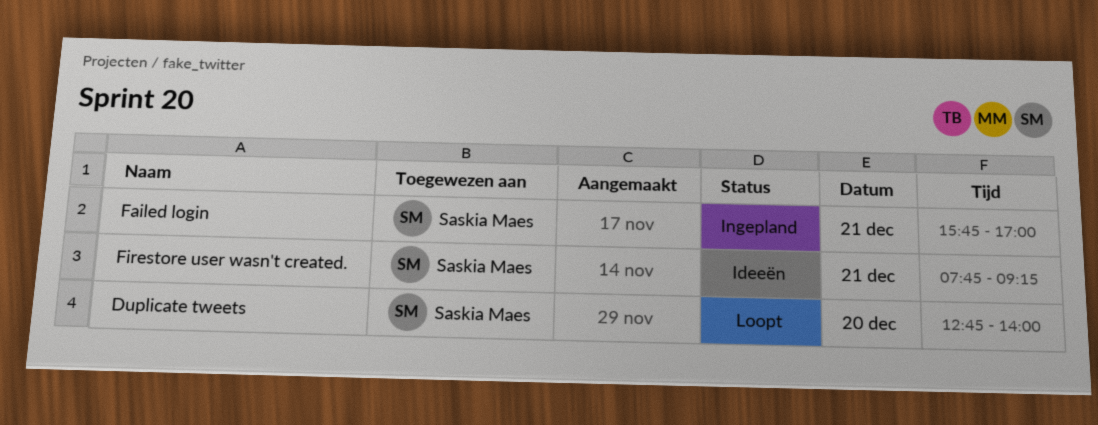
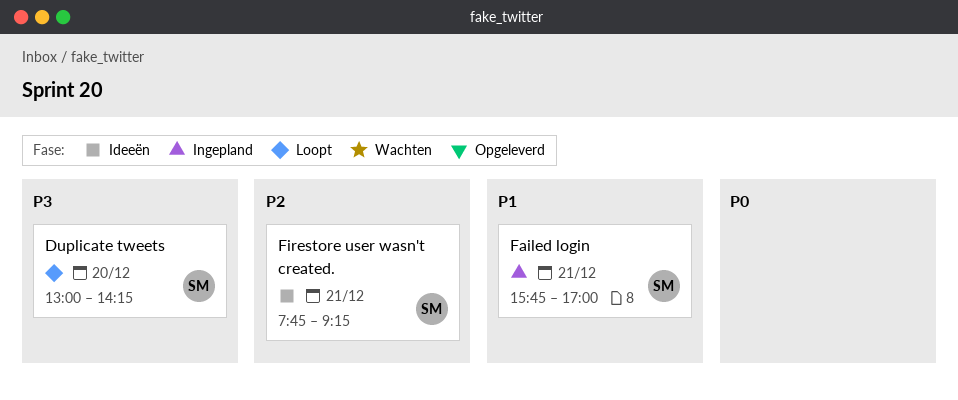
Duplicate tweets, begins: 12:45 -> 13:00
Duplicate tweets, ends: 14:00 -> 14:15

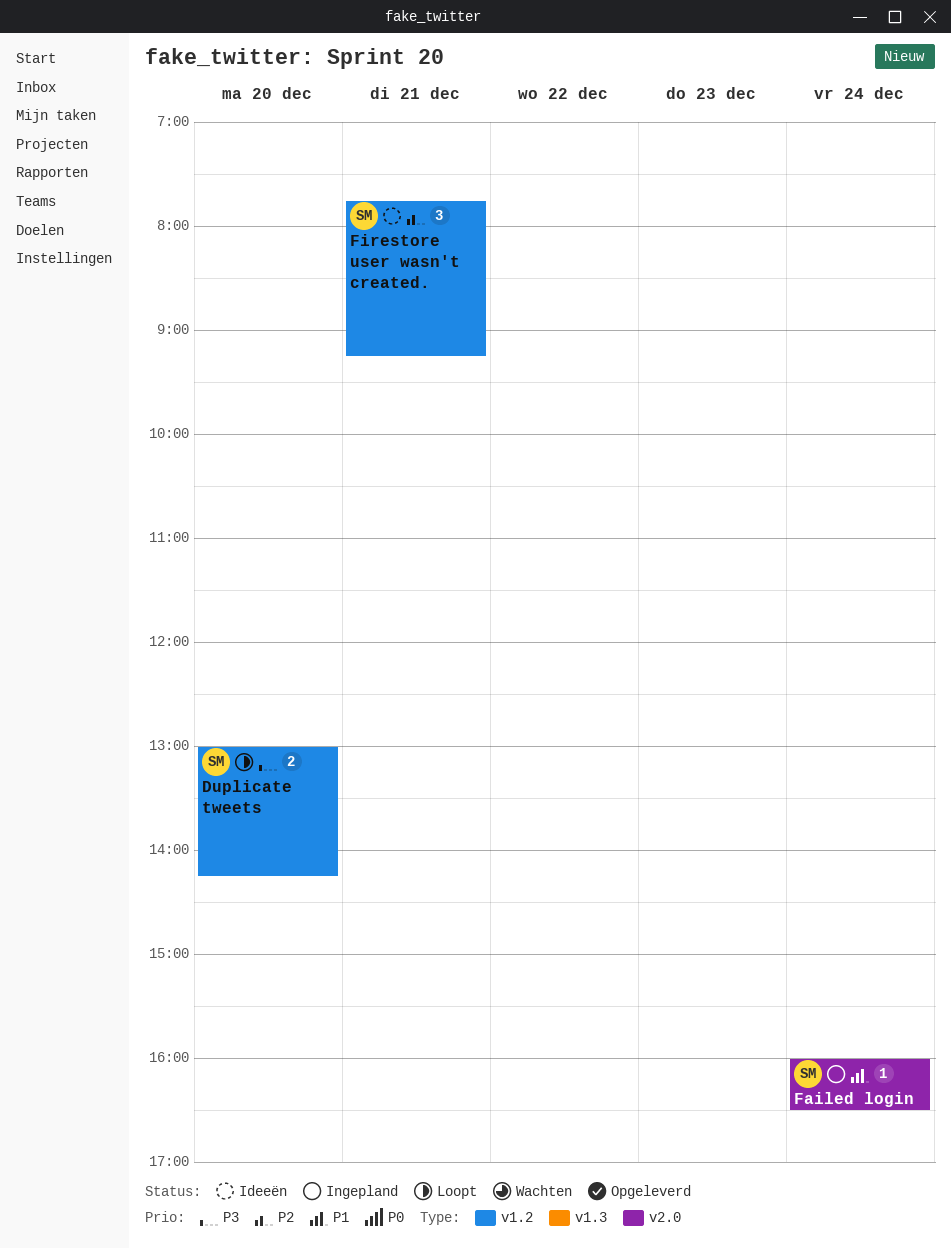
Failed login, day: Dec 21 -> Dec 24
Failed login, begins: 15:45 -> 16:00
Failed login, ends: 17:00 -> 16:30

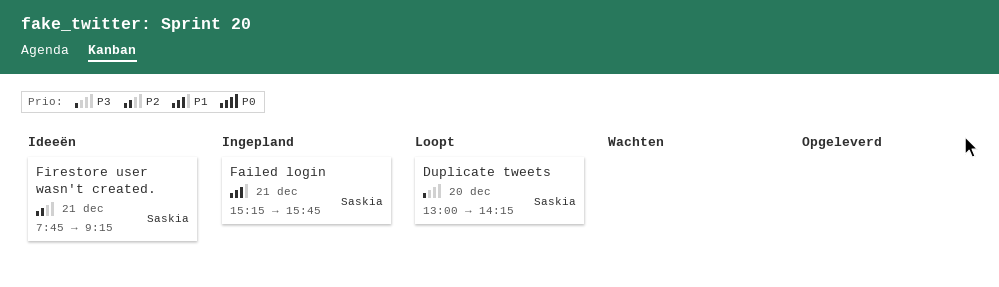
Failed login, day: Dec 24 -> Dec 21
Failed login, begins: 16:00 -> 15:15
Failed login, ends: 16:30 -> 15:45

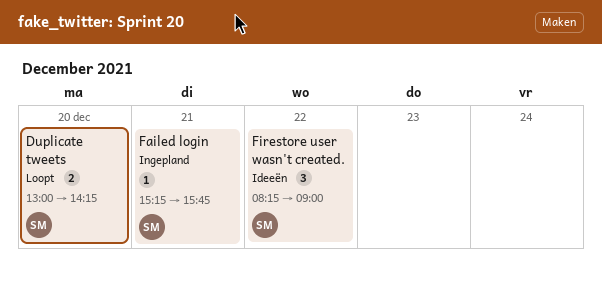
Firestore user wasn't created., day: Dec 21 -> Dec 22
Firestore user wasn't created., begins: 07:45 -> 08:15
Firestore user wasn't created., ends: 09:15 -> 09:00

